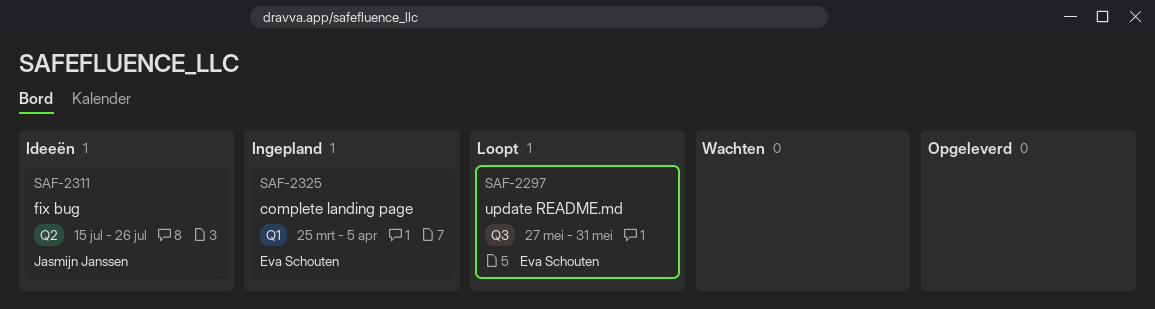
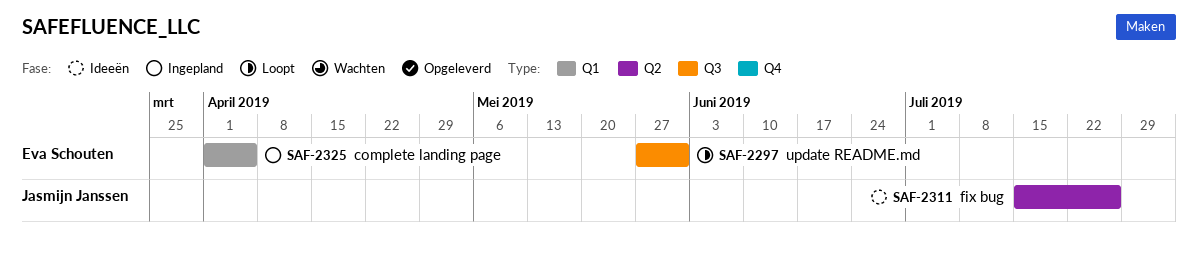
SAF-2325, start: Mar 25 -> Apr 1

